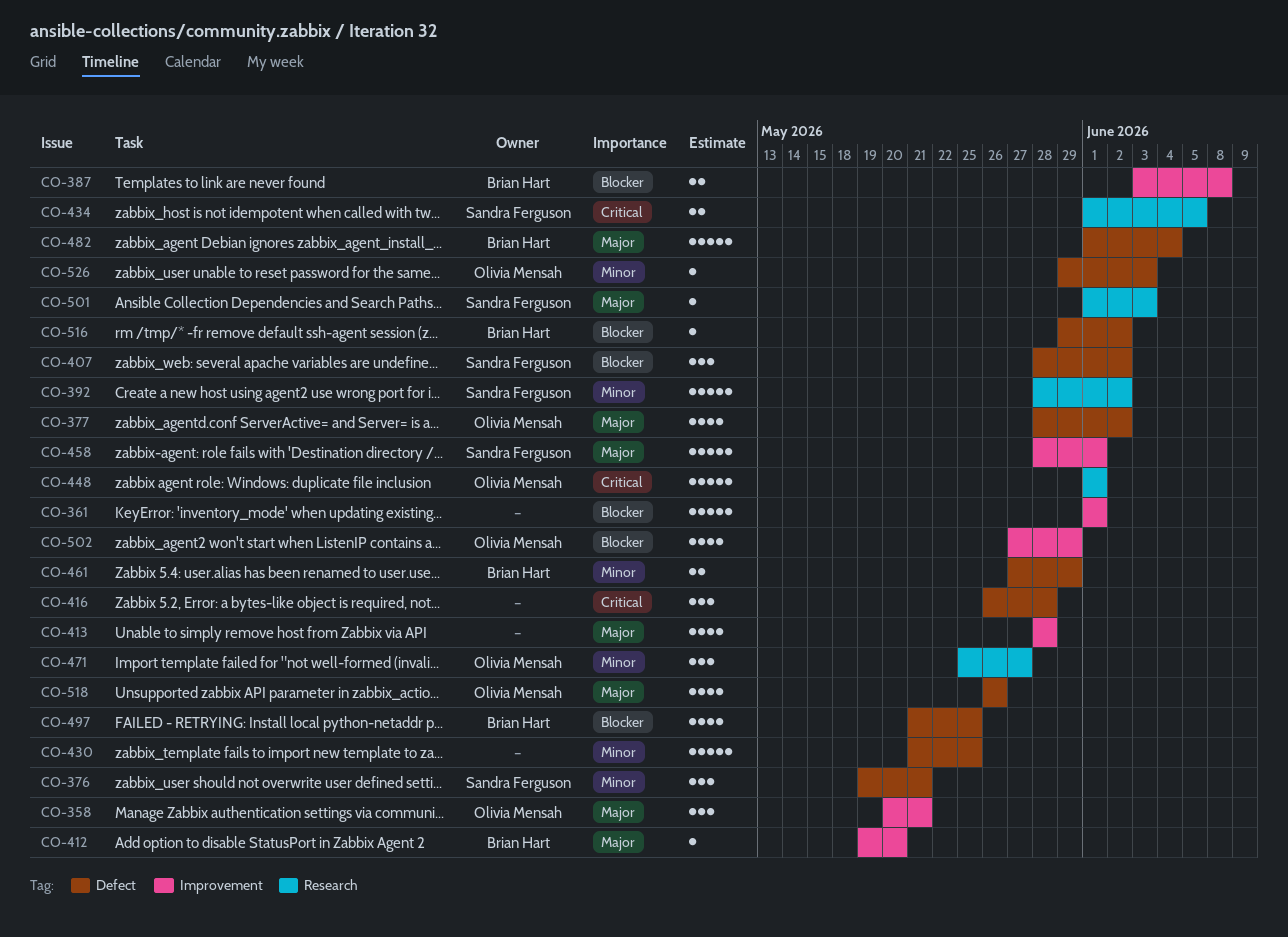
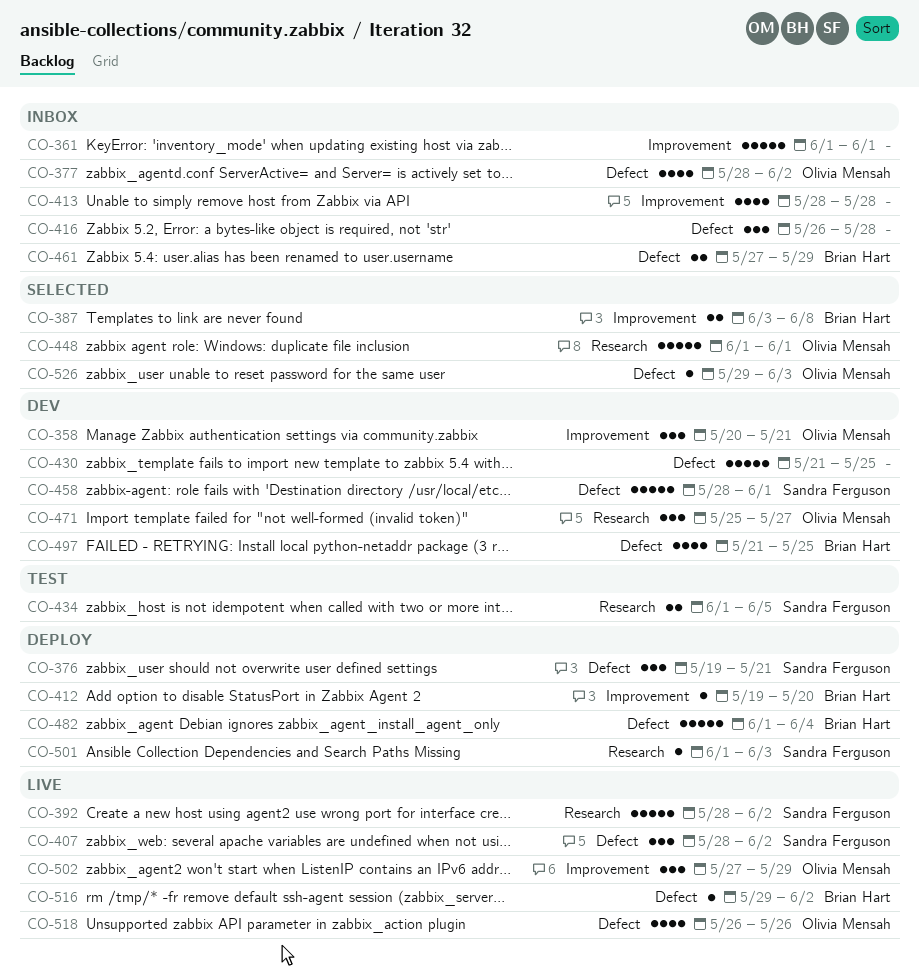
CO-458, label: Improvement -> Defect
CO-502, estimate: 4 -> 3

